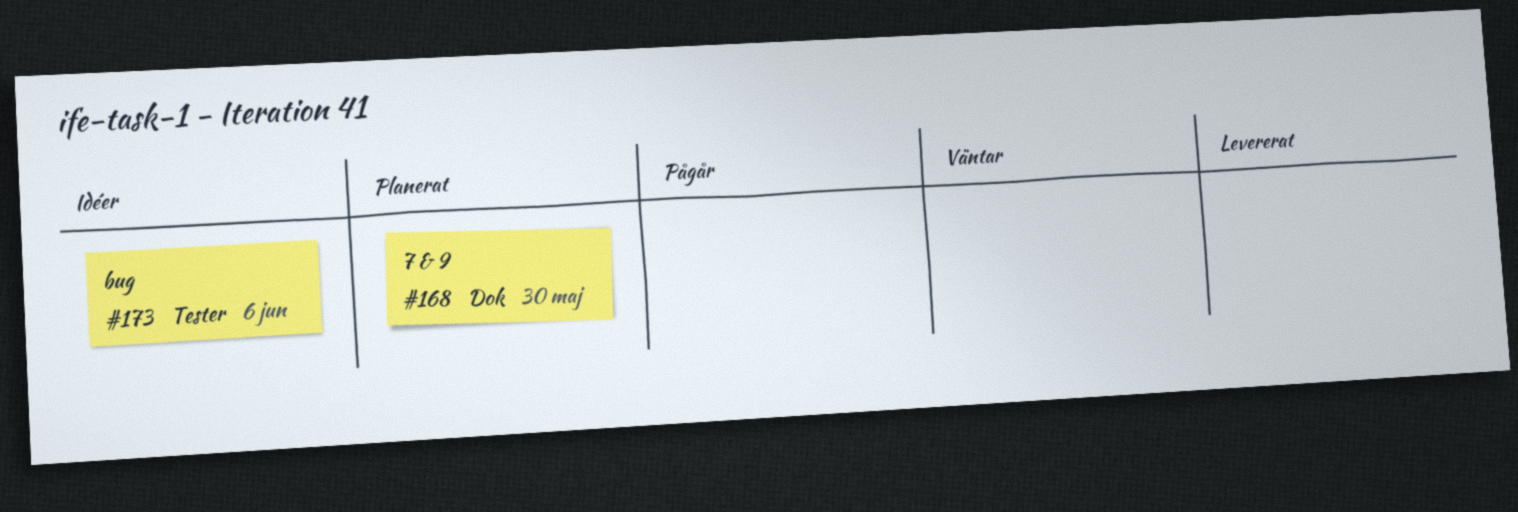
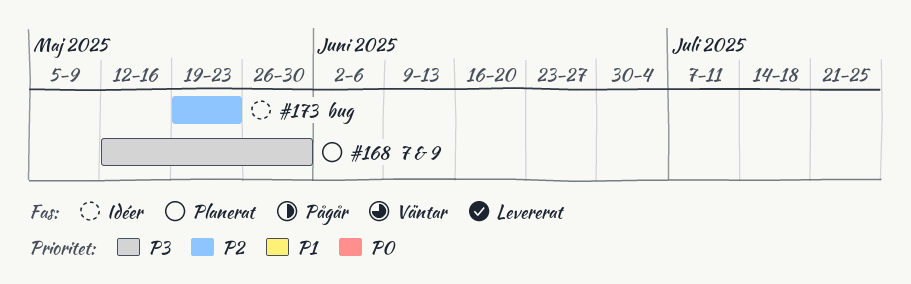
#173, due: Jun 6 -> May 23

